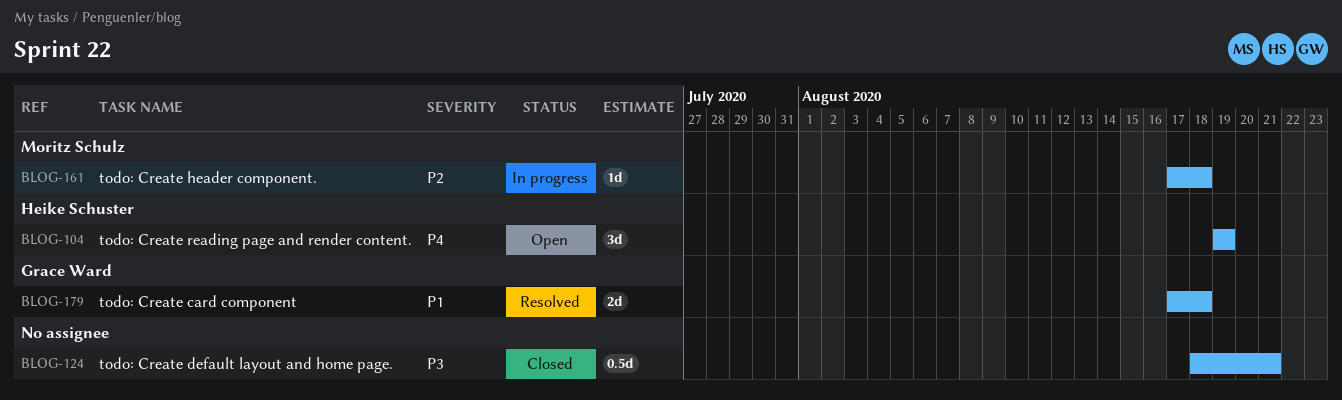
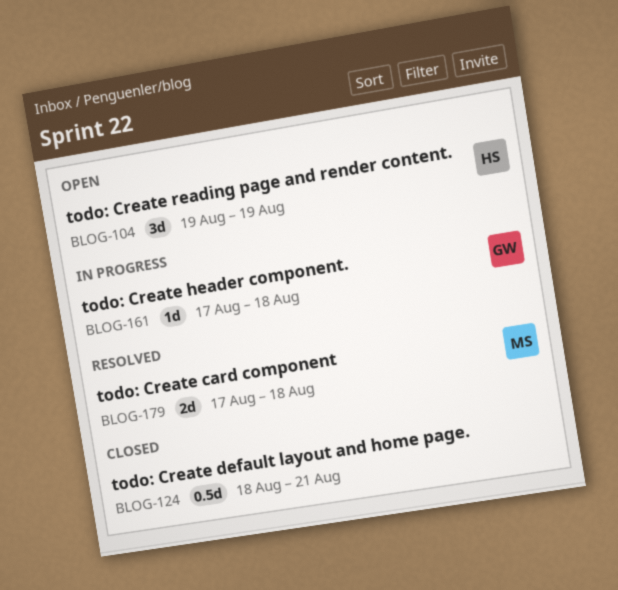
BLOG-161, owner: Moritz Schulz -> Grace Ward
BLOG-179, owner: Grace Ward -> Moritz Schulz

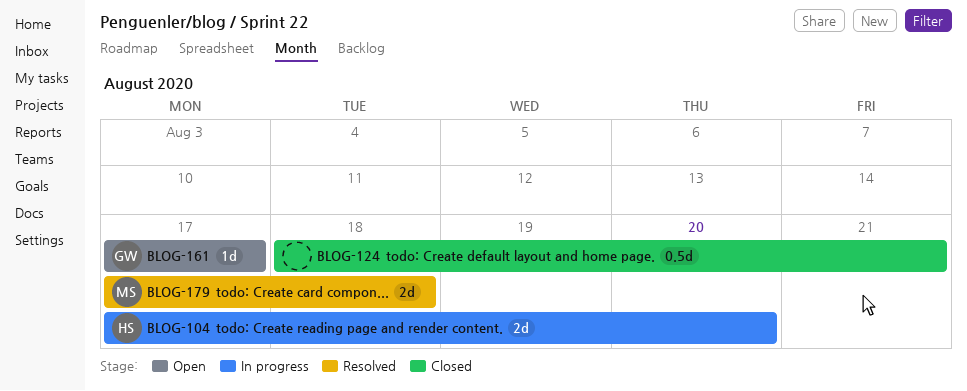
BLOG-104, status: Open -> In progress
BLOG-104, estimate: 3d -> 2d
BLOG-104, start: Aug 19 -> Aug 17
BLOG-104, due: Aug 19 -> Aug 20
BLOG-161, status: In progress -> Open
BLOG-161, due: Aug 18 -> Aug 17

